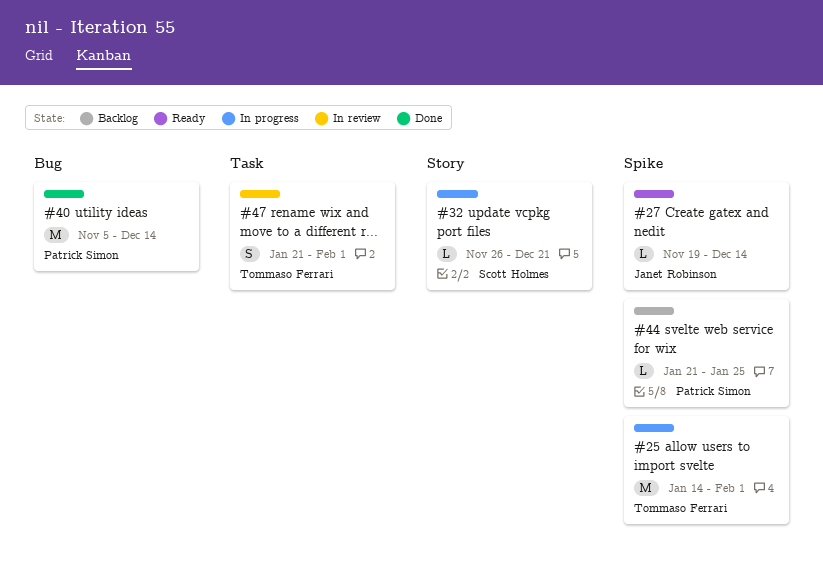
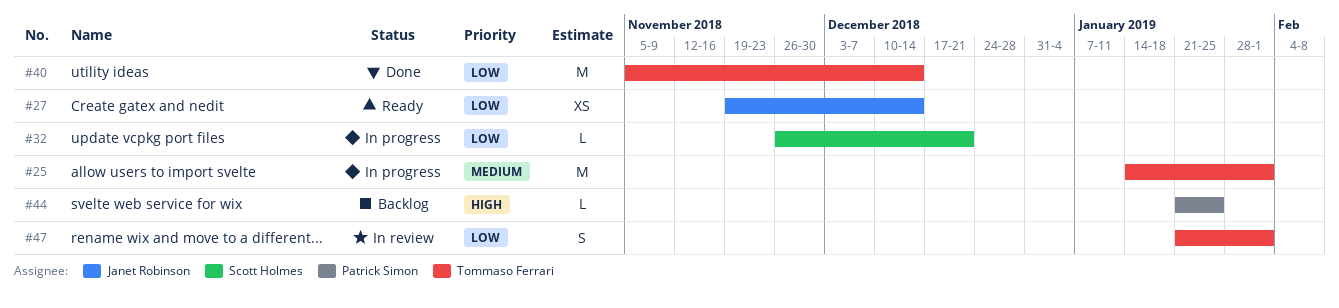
#27, estimate: L -> XS
#40, owner: Patrick Simon -> Tommaso Ferrari

